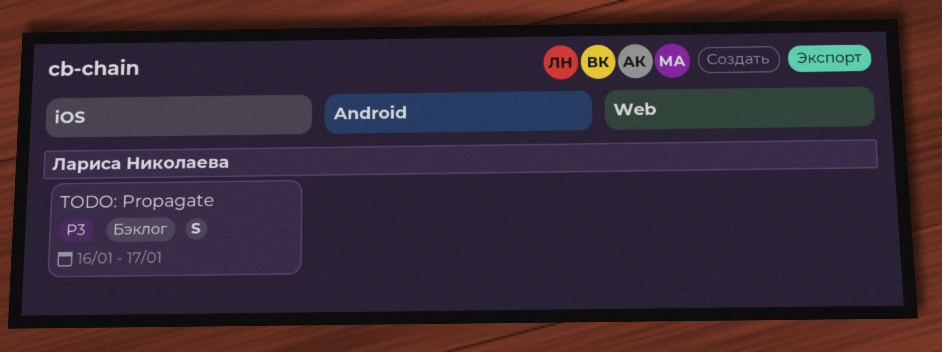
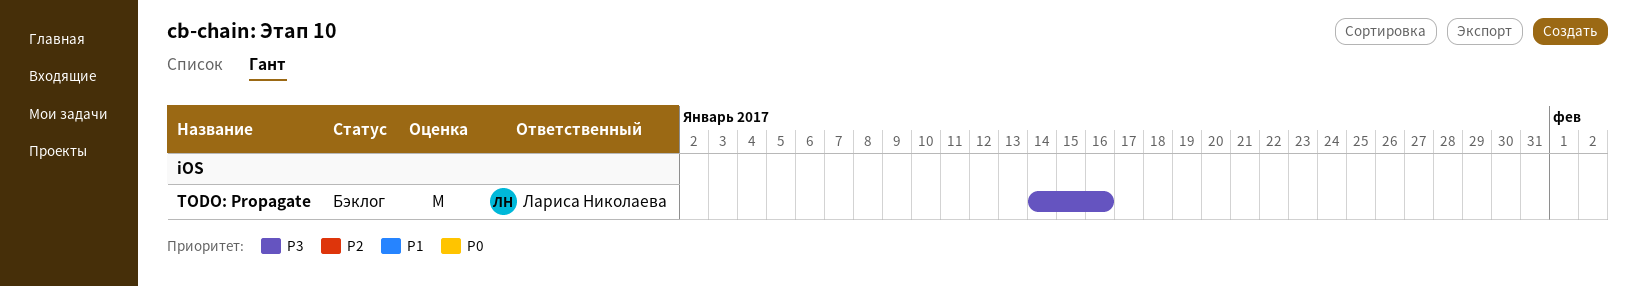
TODO: Propagate, estimate: S -> M
TODO: Propagate, start: Jan 16 -> Jan 14
TODO: Propagate, due: Jan 17 -> Jan 16

